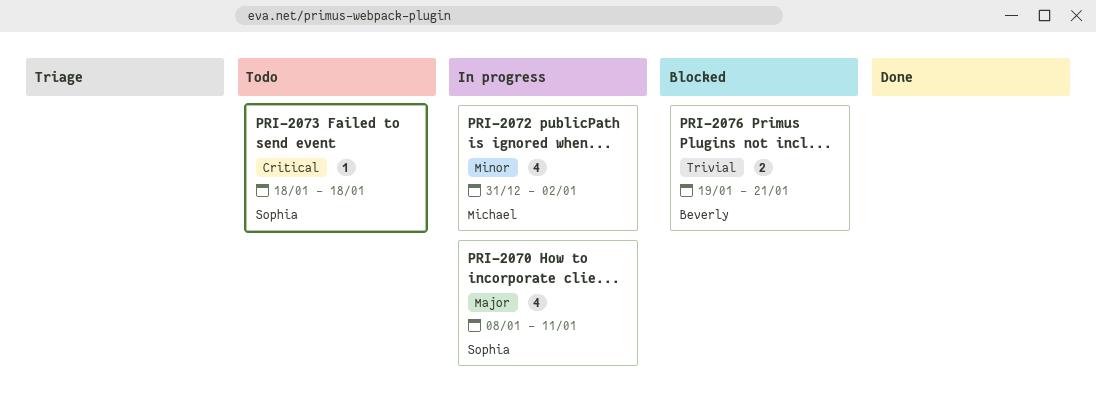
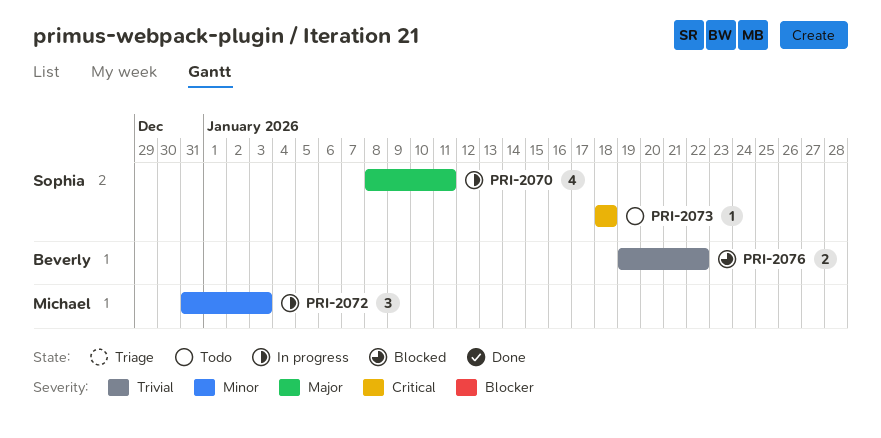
PRI-2072, estimate: 4 -> 3
PRI-2072, due: Jan 2 -> Jan 3
PRI-2076, due: Jan 21 -> Jan 22

